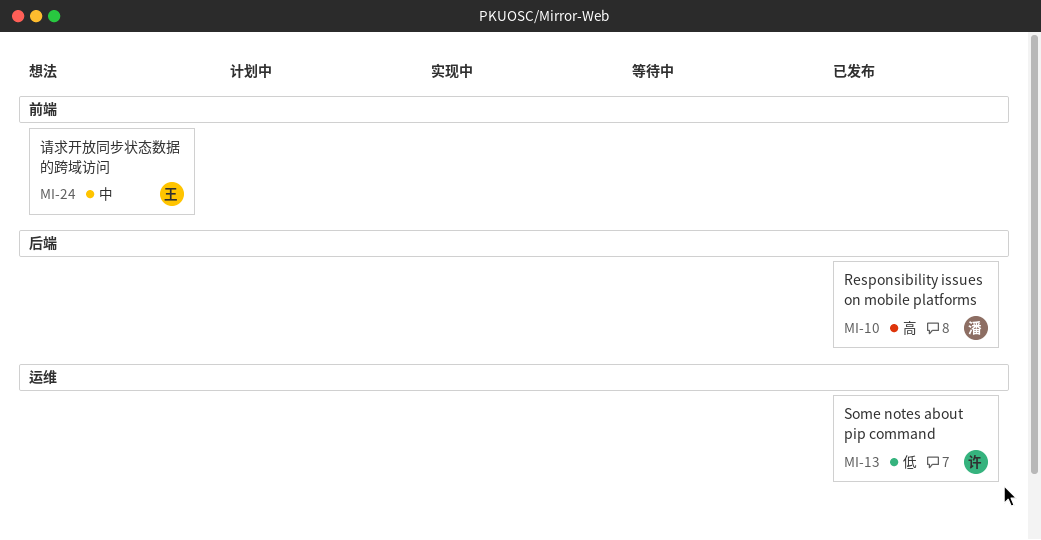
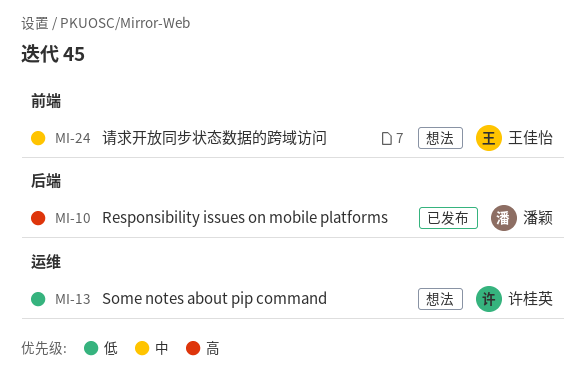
MI-13, status: 已发布 -> 想法

